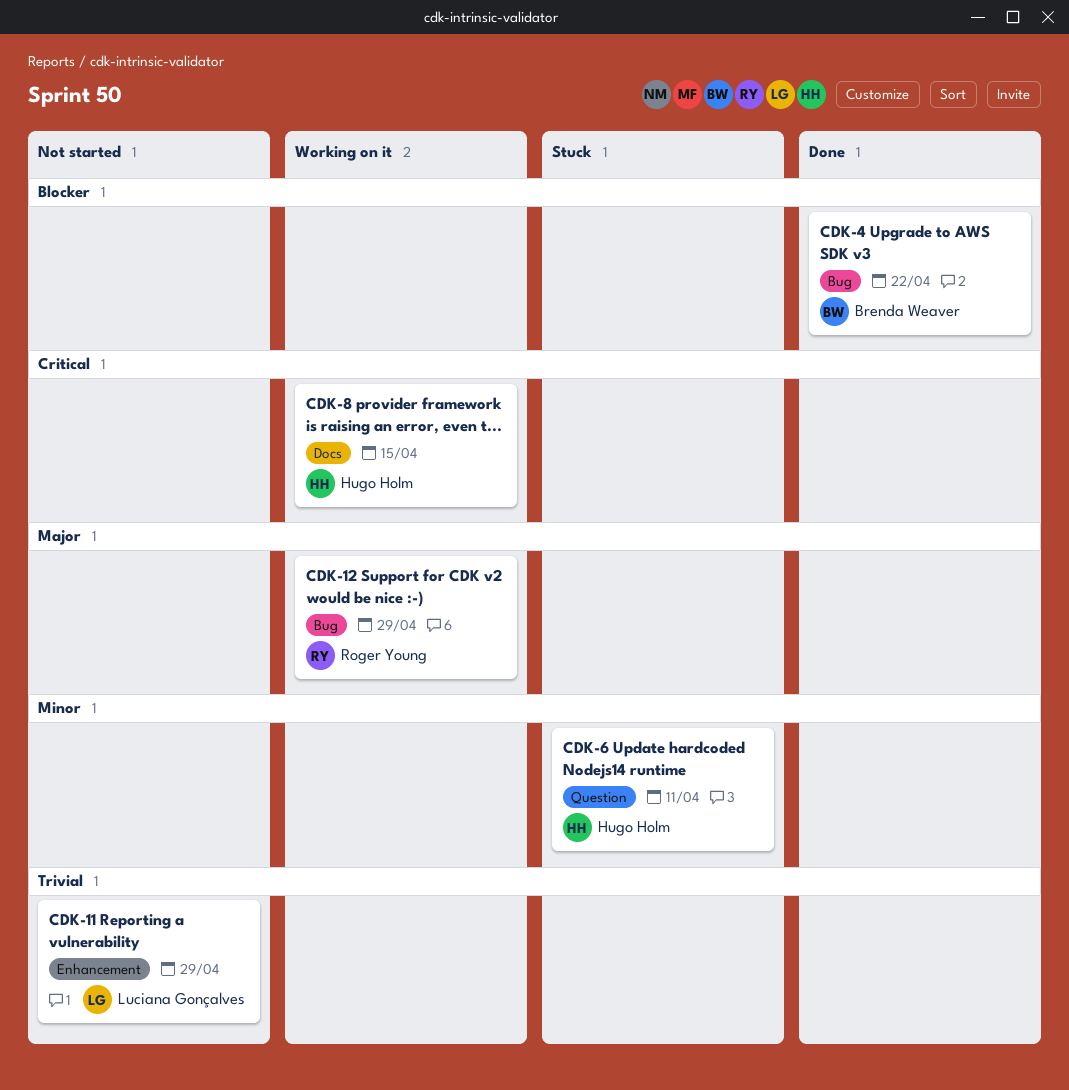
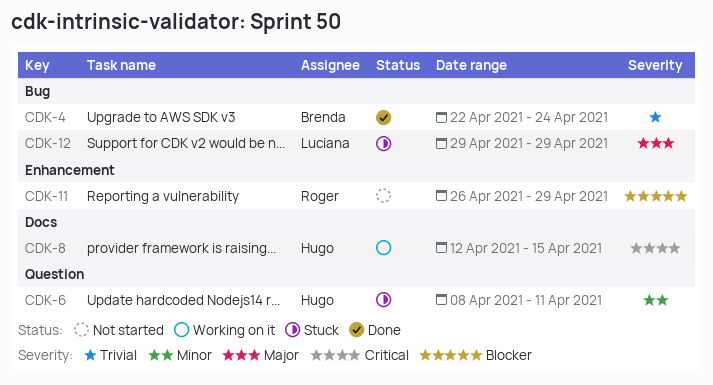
CDK-4, priority: Blocker -> Trivial
CDK-4, due: Apr 22 -> Apr 24
CDK-11, owner: Luciana Gonçalves -> Roger Young
CDK-11, priority: Trivial -> Blocker
CDK-12, status: Working on it -> Stuck
CDK-12, owner: Roger Young -> Luciana Gonçalves

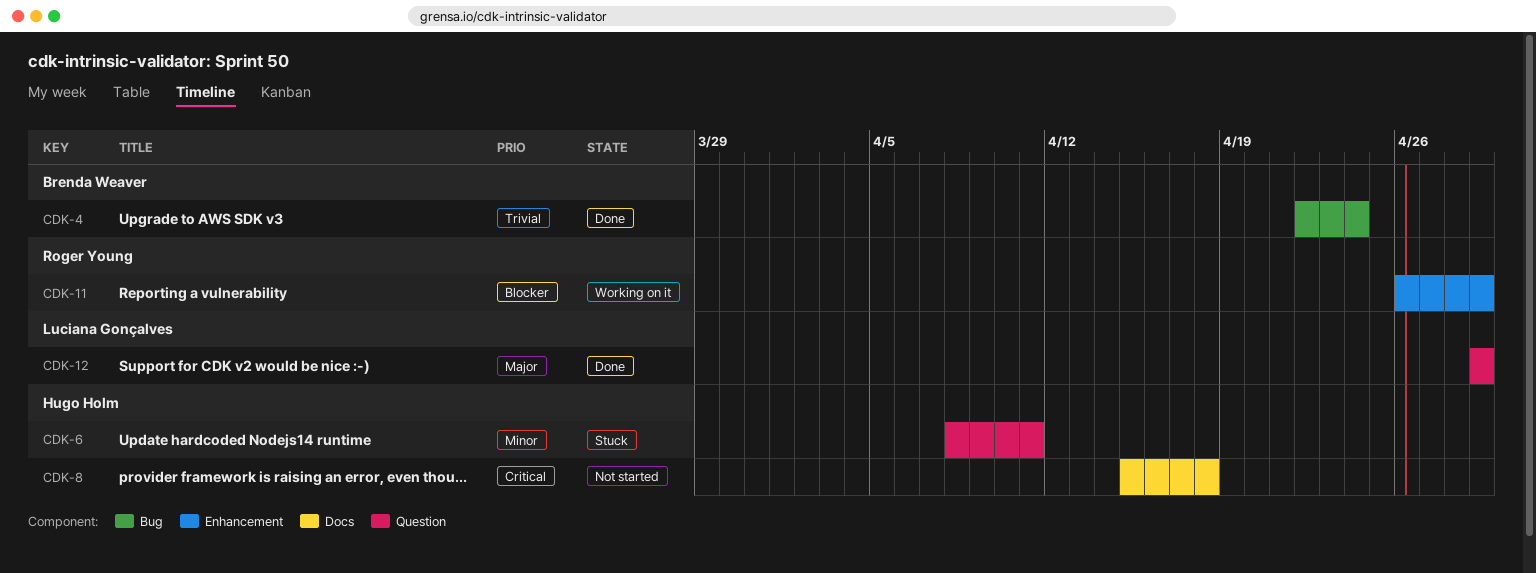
CDK-8, status: Working on it -> Not started
CDK-8, start: Apr 12 -> Apr 15
CDK-8, due: Apr 15 -> Apr 18
CDK-11, status: Not started -> Working on it
CDK-12, status: Stuck -> Done
CDK-12, label: Bug -> Question

